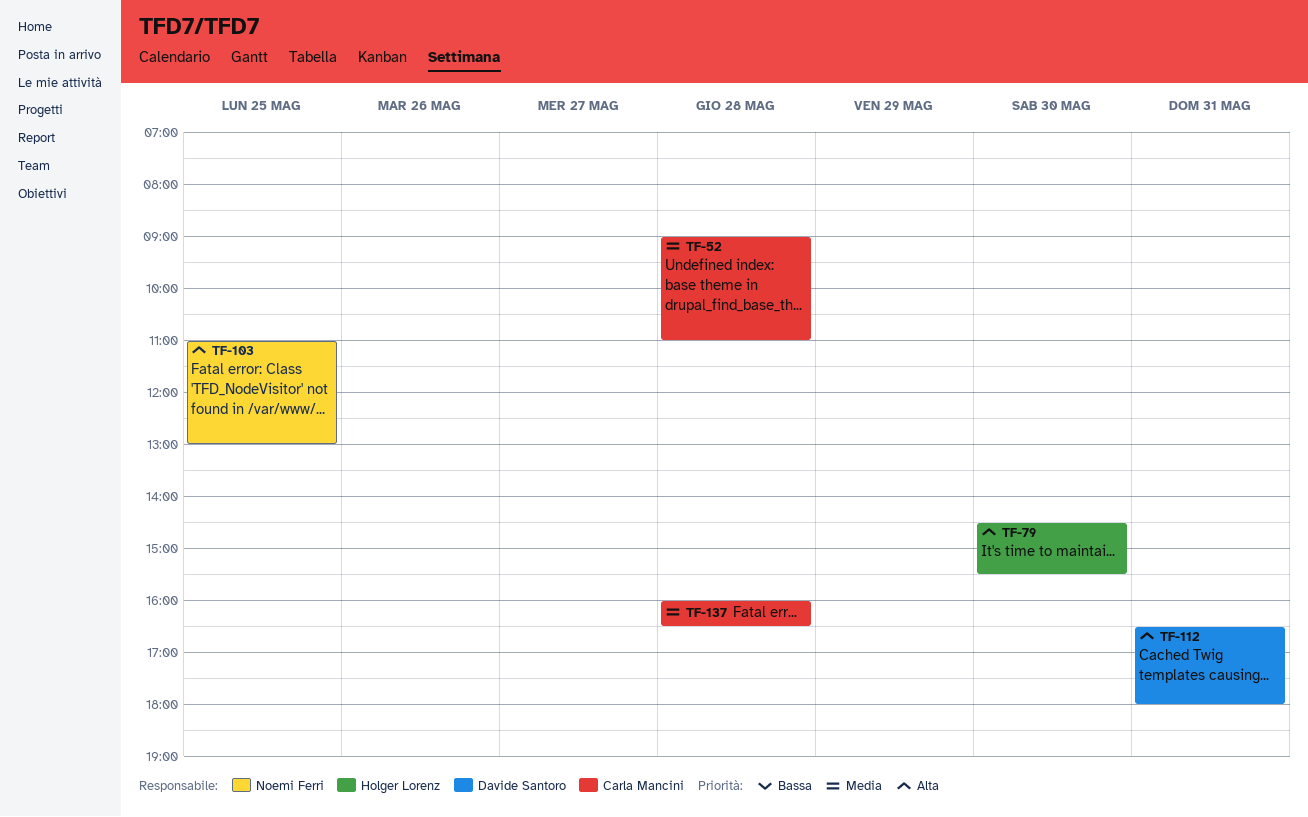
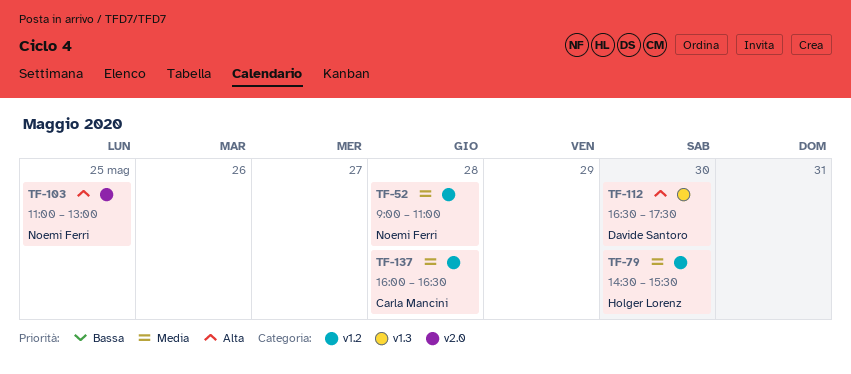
TF-52, owner: Carla Mancini -> Noemi Ferri
TF-79, priority: Alta -> Media
TF-112, day: May 31 -> May 30
TF-112, ends: 18:00 -> 17:30

